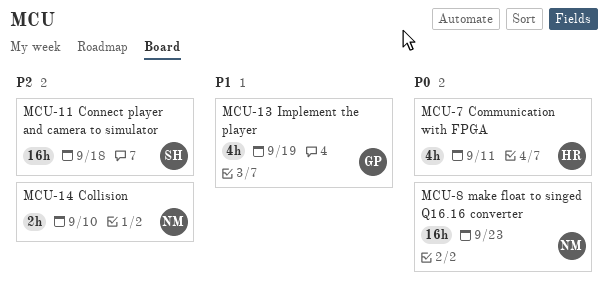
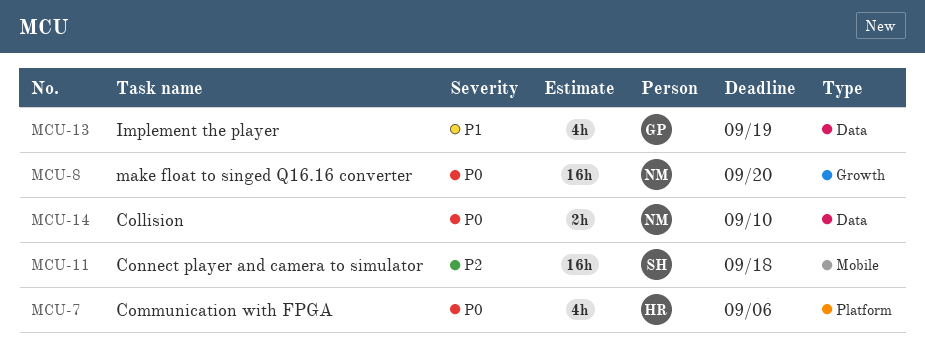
MCU-7, due: Sep 11 -> Sep 6
MCU-8, due: Sep 23 -> Sep 20
MCU-14, priority: P2 -> P0

